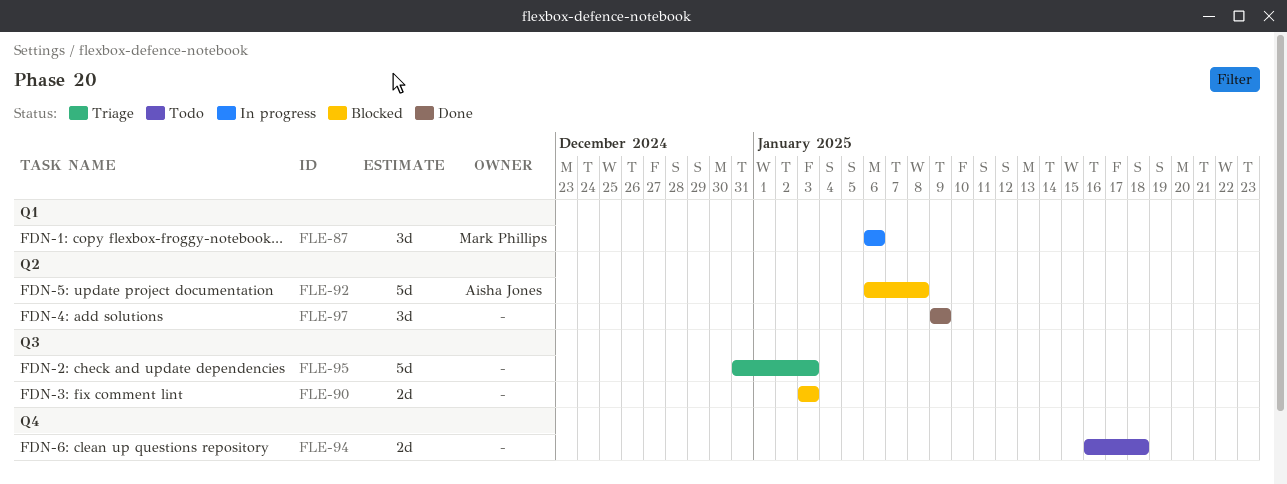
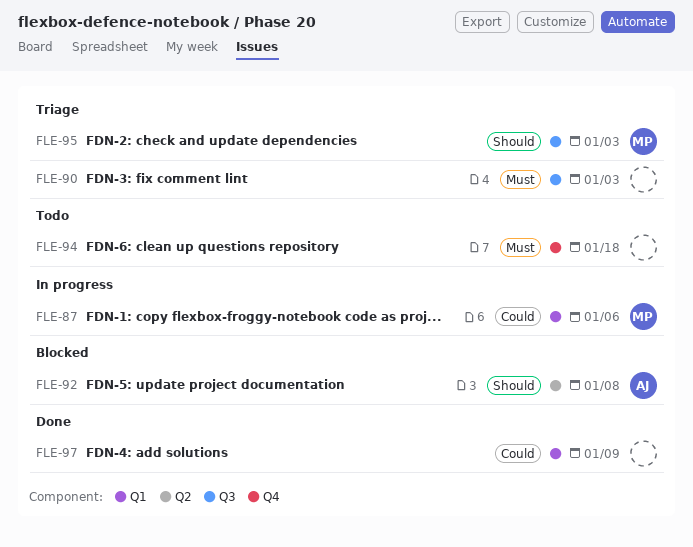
FLE-90, status: Blocked -> Triage
FLE-95, owner: none -> Mark Phillips
FLE-97, label: Q2 -> Q1

